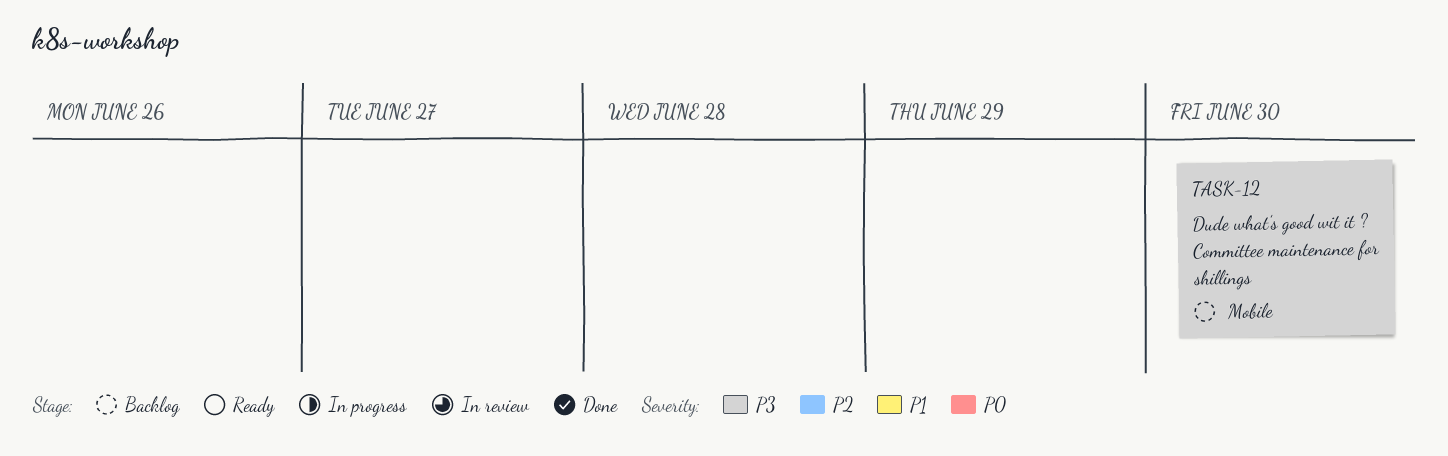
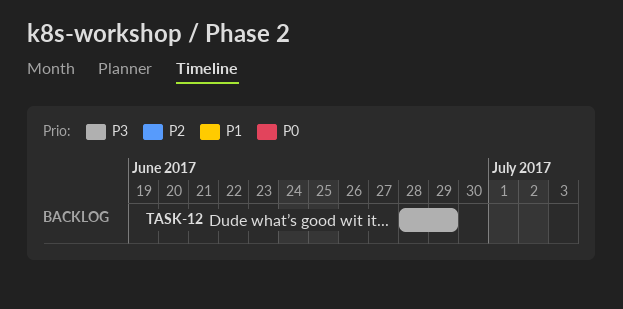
TASK-12, due: Jun 30 -> Jun 29

